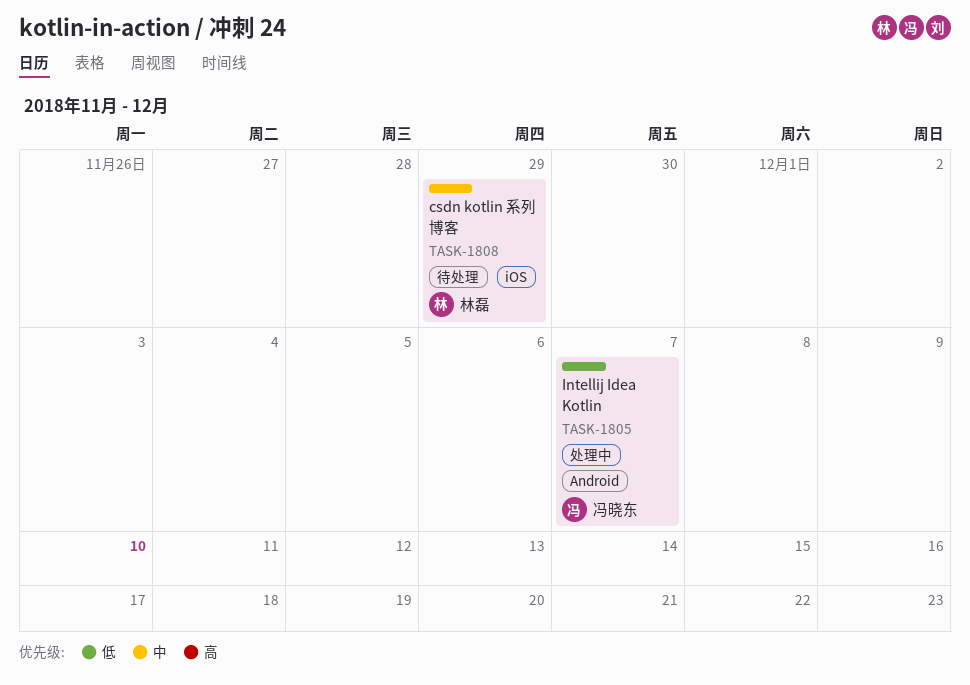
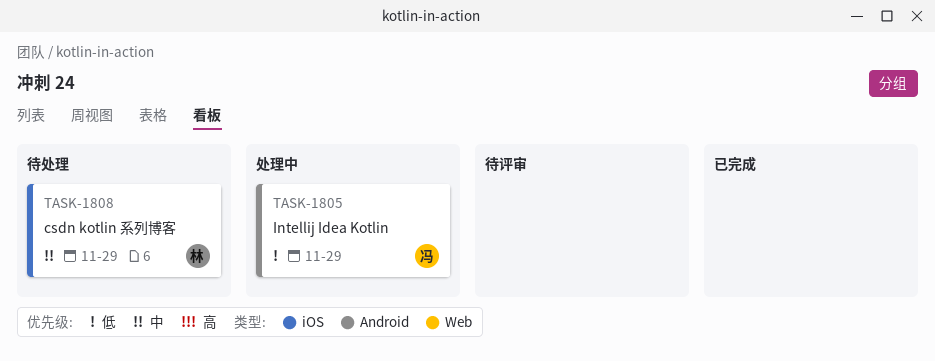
TASK-1805, due: Dec 7 -> Nov 29

